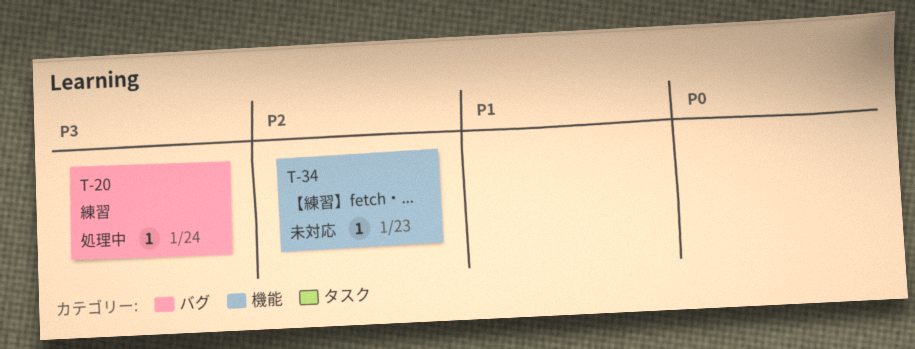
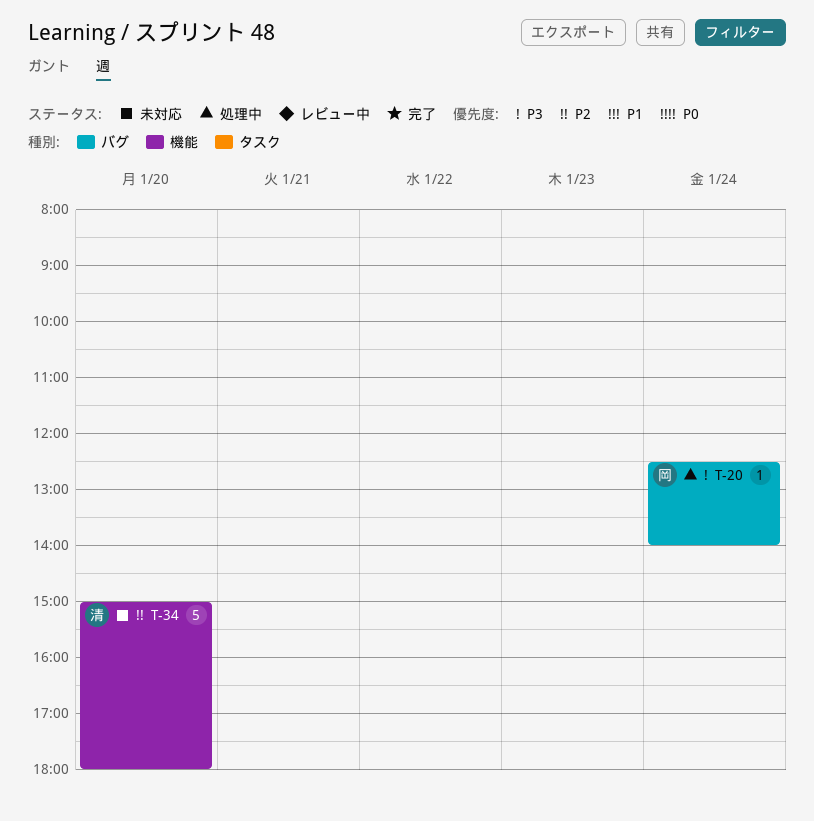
T-34, estimate: 1 -> 5
T-34, day: Jan 23 -> Jan 20

